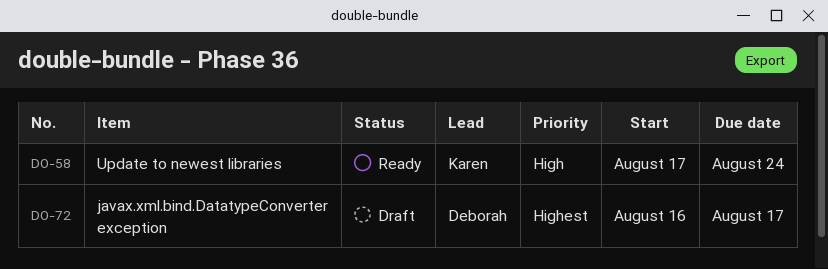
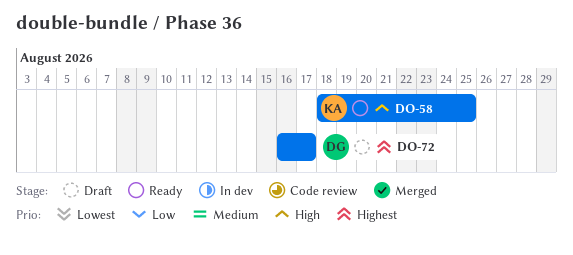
DO-58, start: Aug 17 -> Aug 18
DO-58, due: Aug 24 -> Aug 25

